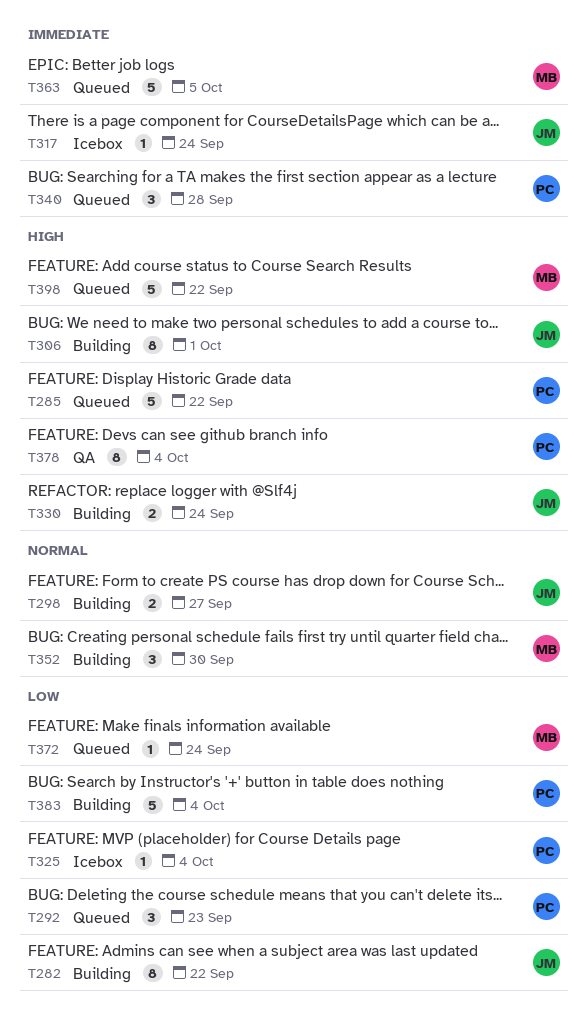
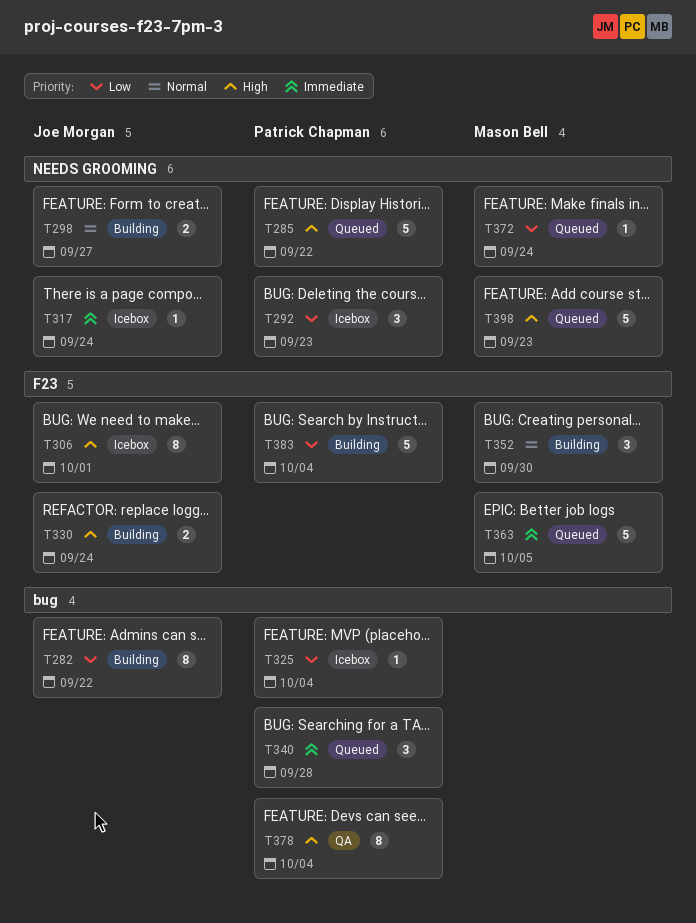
T292, status: Queued -> Icebox
T306, status: Building -> Icebox
T398, due: Sep 22 -> Sep 23

